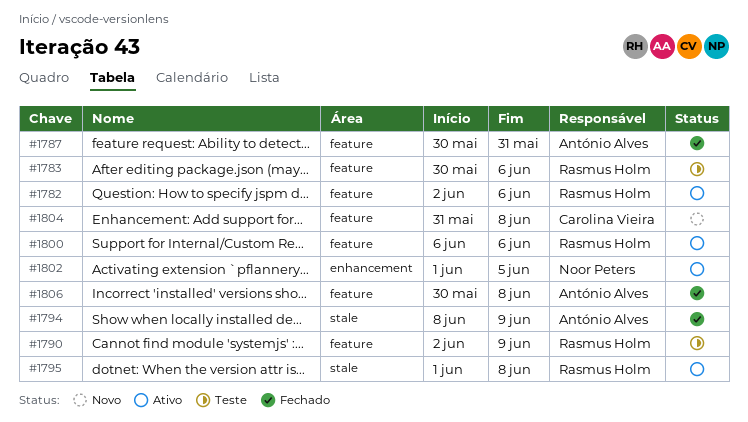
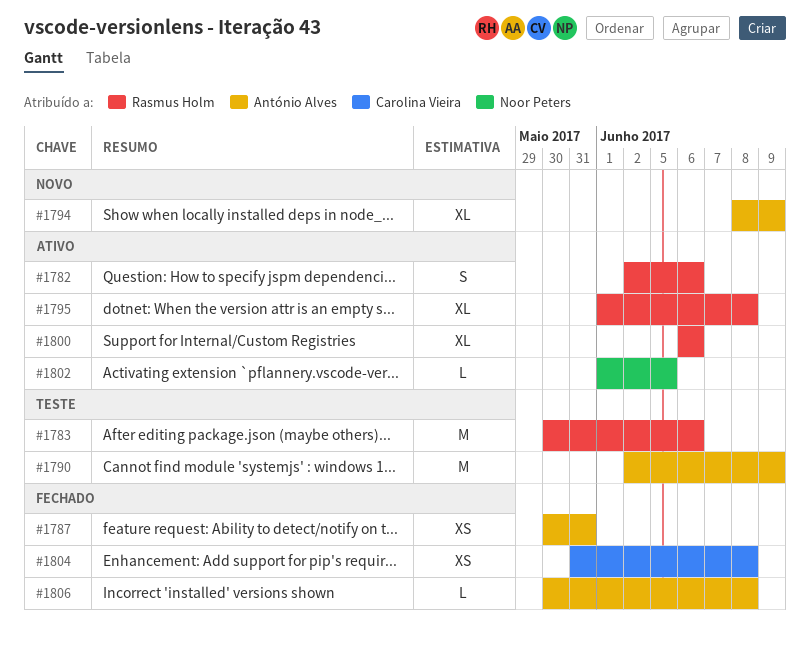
#1790, owner: Rasmus Holm -> António Alves
#1794, status: Fechado -> Novo
#1804, status: Novo -> Fechado

